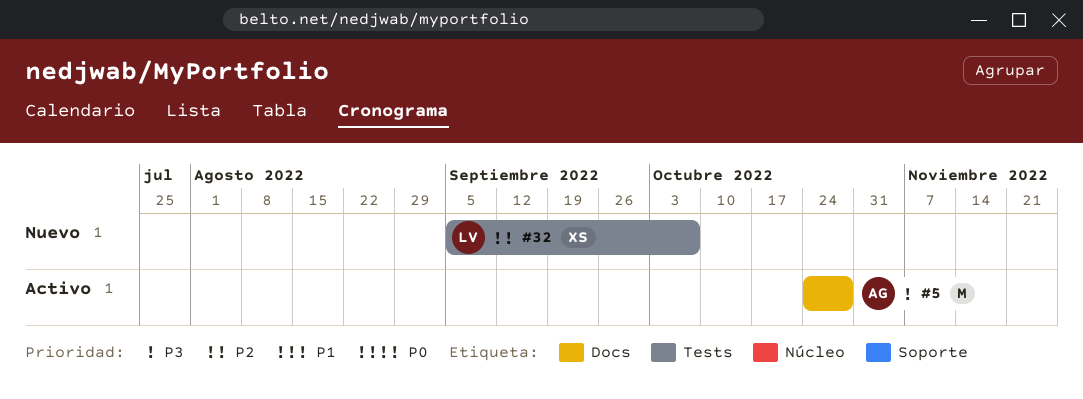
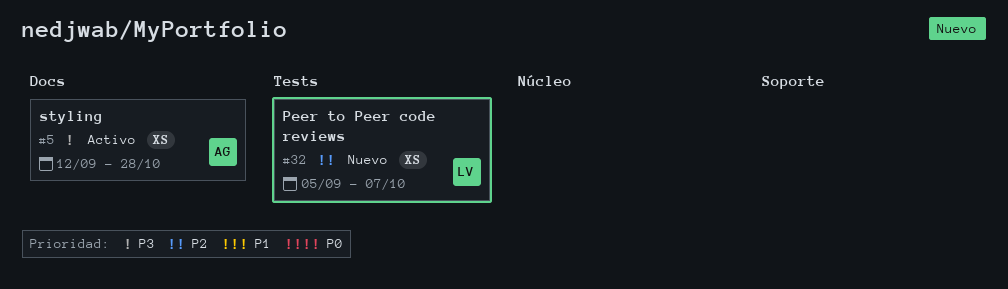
#5, estimate: M -> XS
#5, start: Oct 24 -> Sep 12

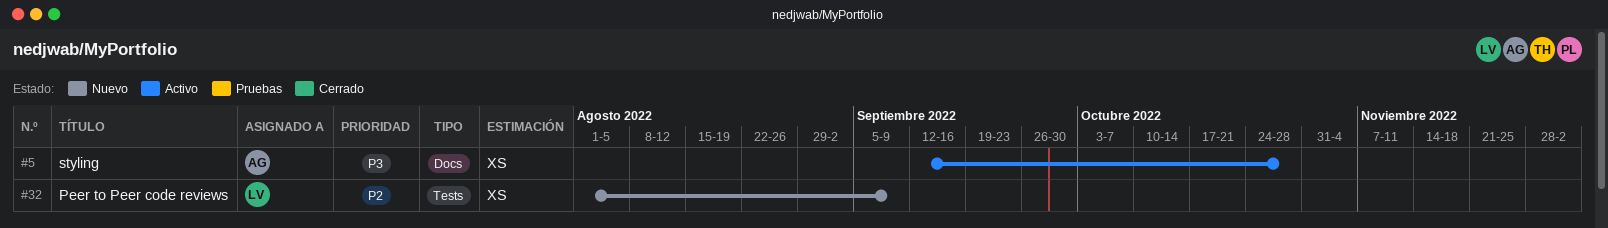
#32, start: Sep 5 -> Aug 1
#32, due: Oct 7 -> Sep 9

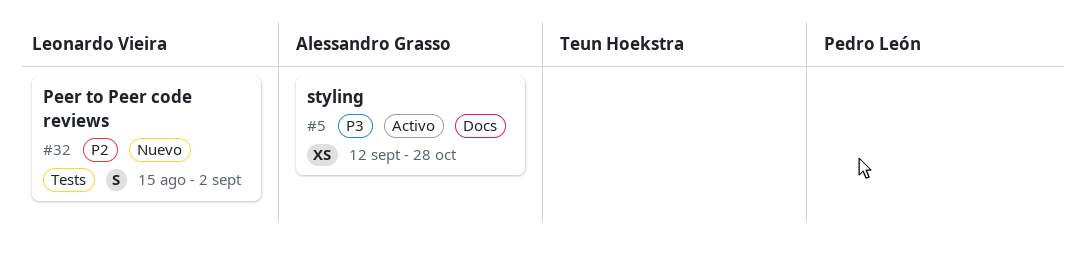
#32, estimate: XS -> S
#32, start: Aug 1 -> Aug 15
#32, due: Sep 9 -> Sep 2

